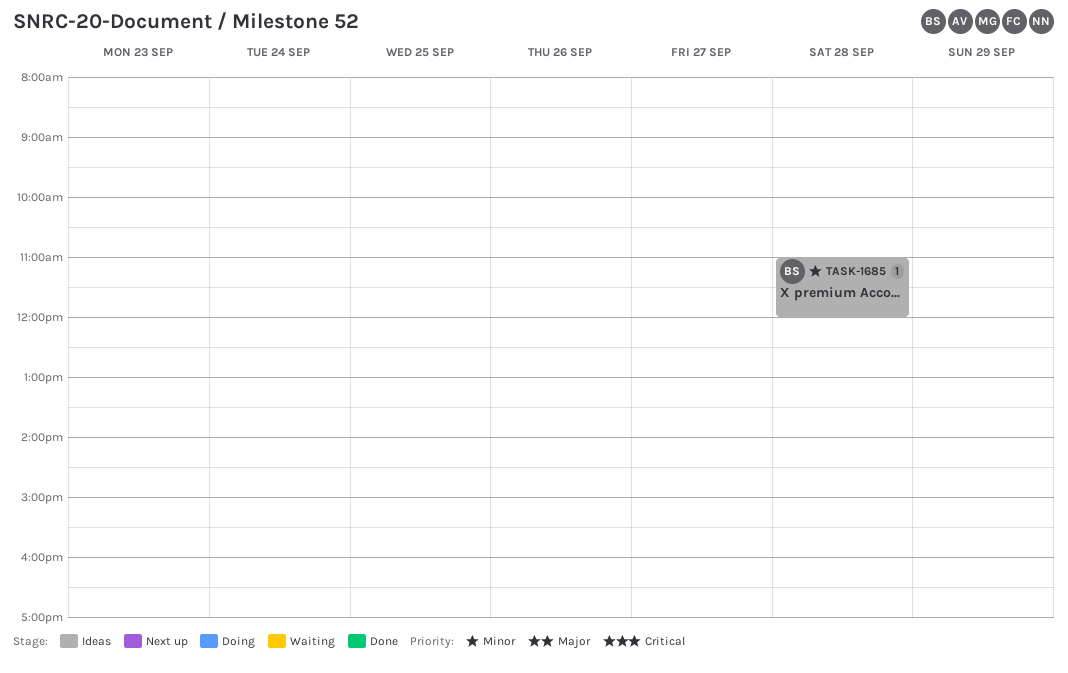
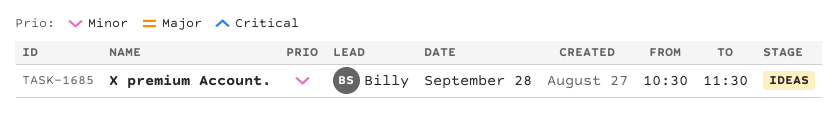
TASK-1685, begins: 11:00 -> 10:30
TASK-1685, ends: 12:00 -> 11:30

